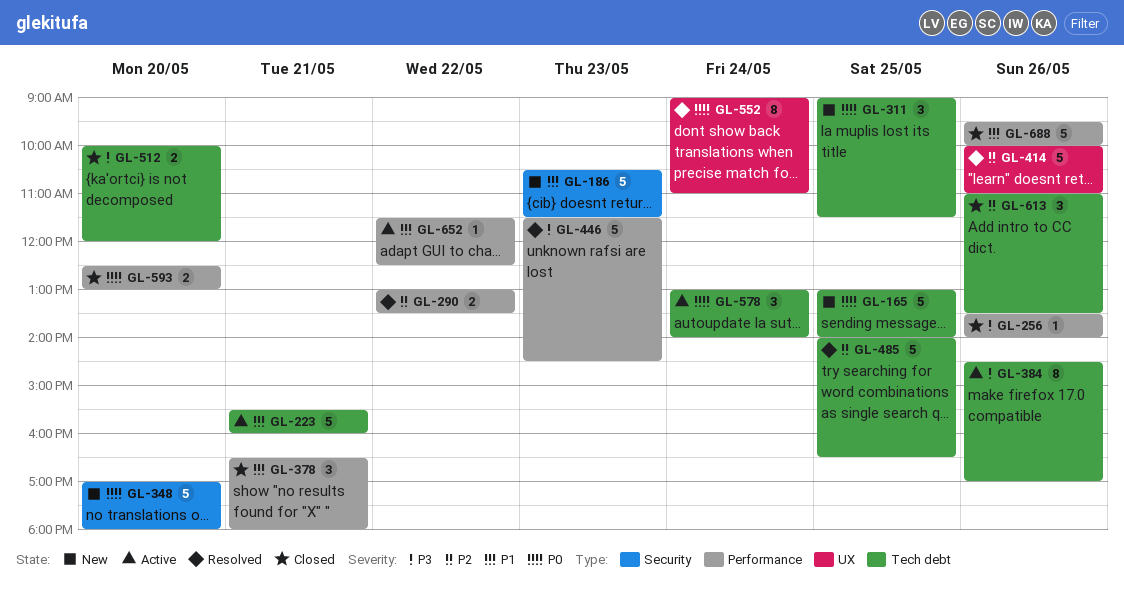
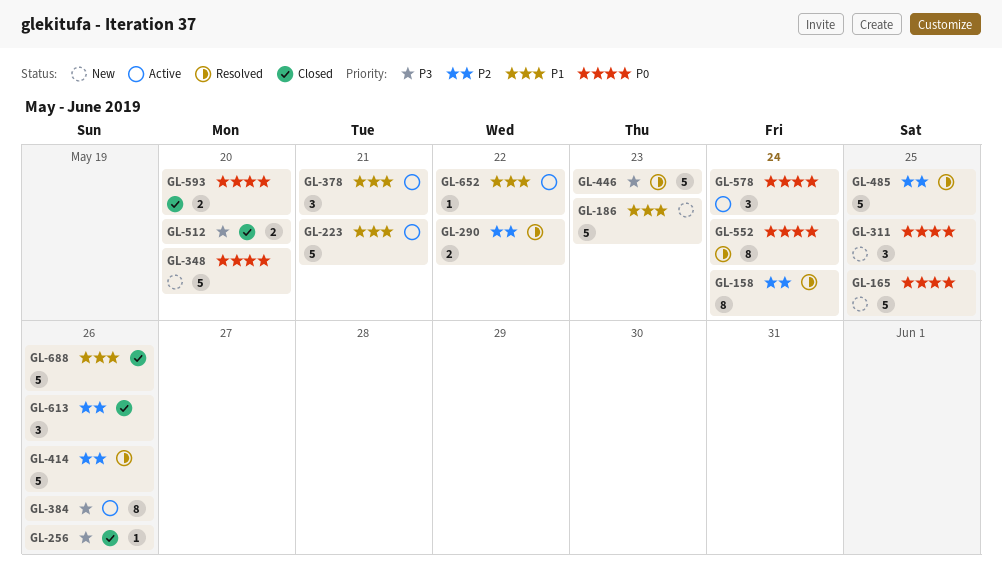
GL-158: none -> present
GL-378, status: Closed -> Active

